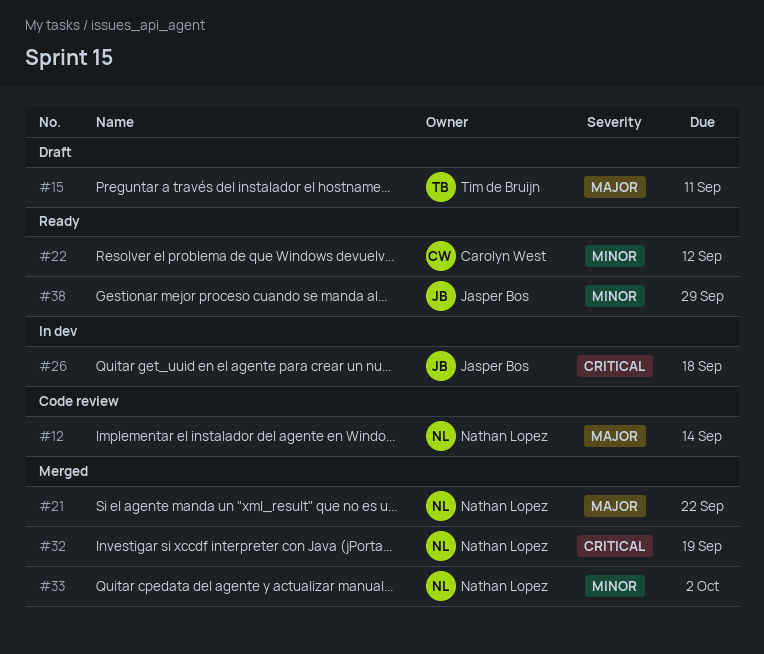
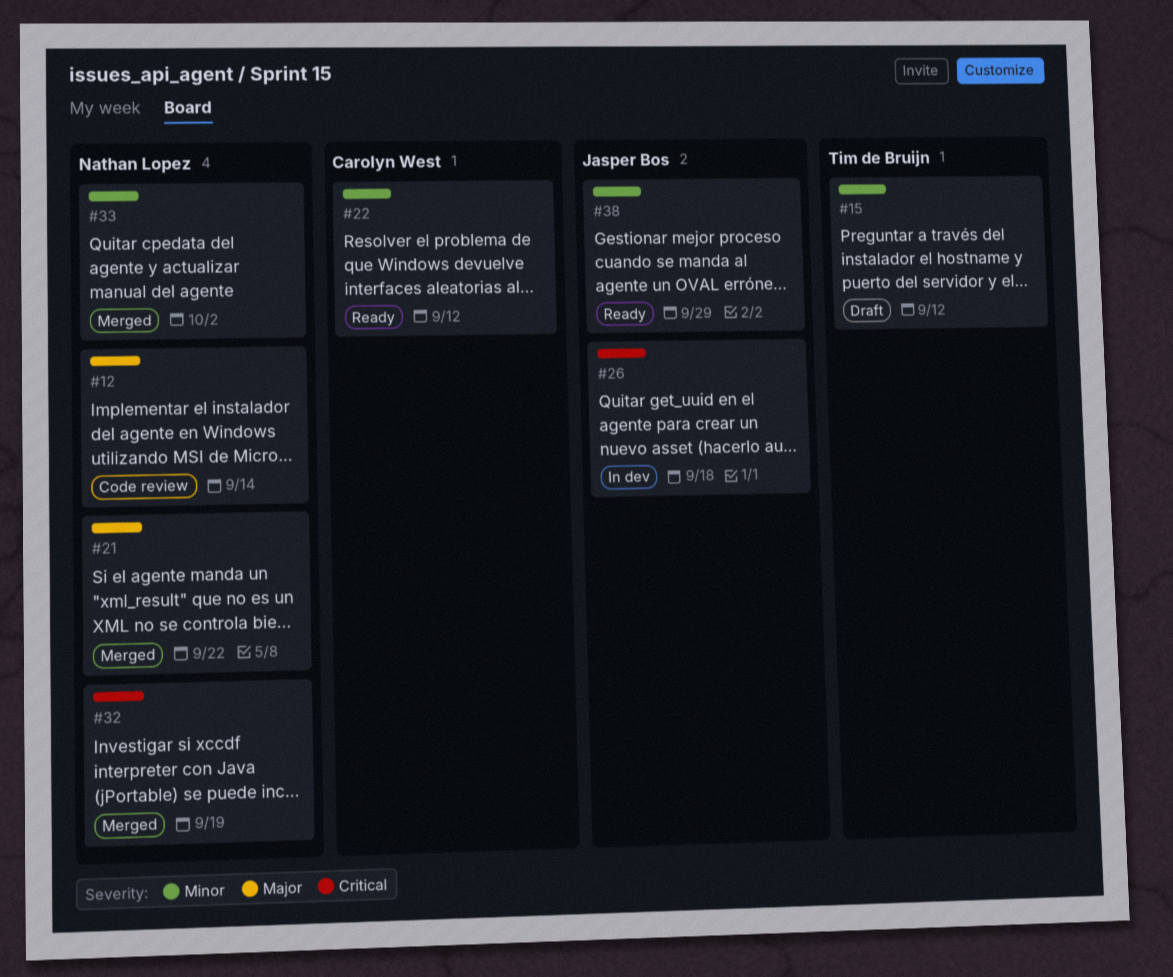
#15, priority: Major -> Minor
#15, due: Sep 11 -> Sep 12

